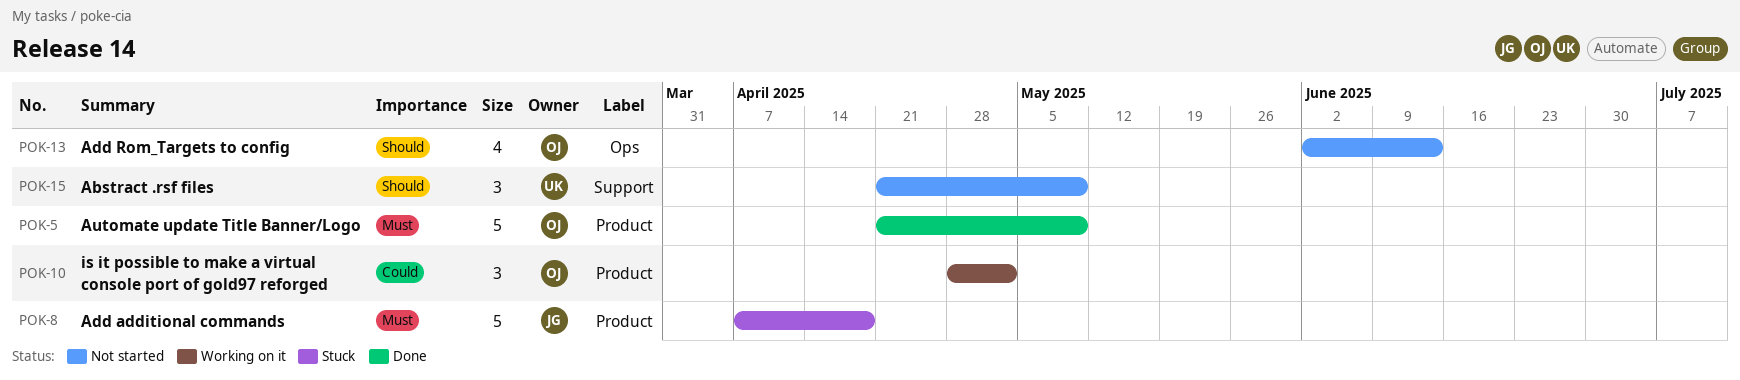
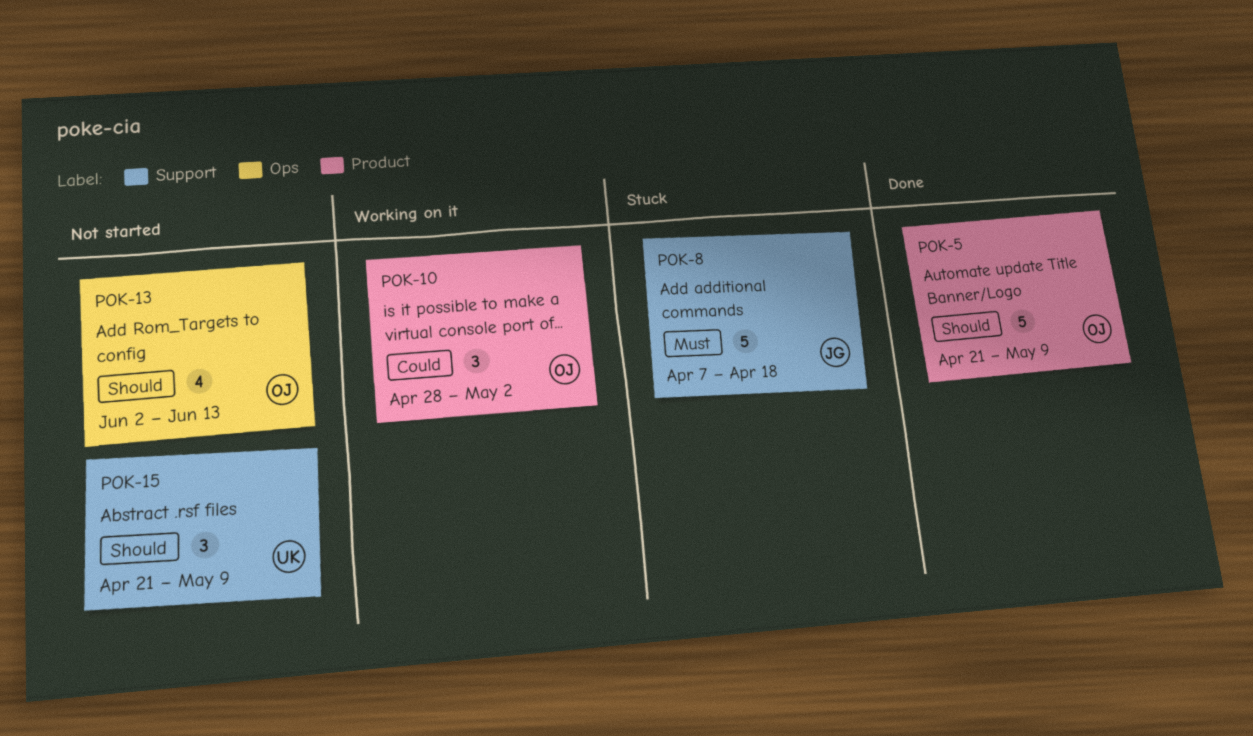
POK-5, priority: Must -> Should
POK-8, label: Product -> Support

